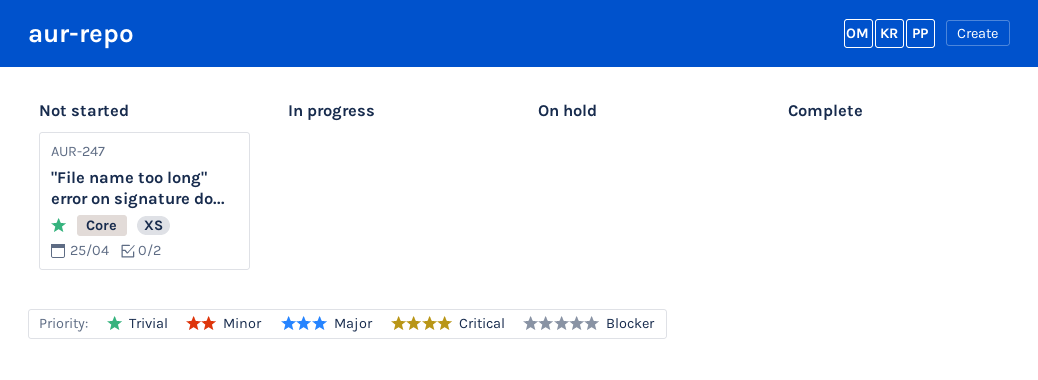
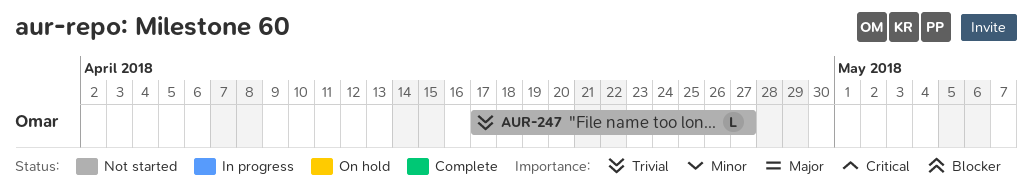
AUR-247, estimate: XS -> L
AUR-247, due: Apr 25 -> Apr 27

